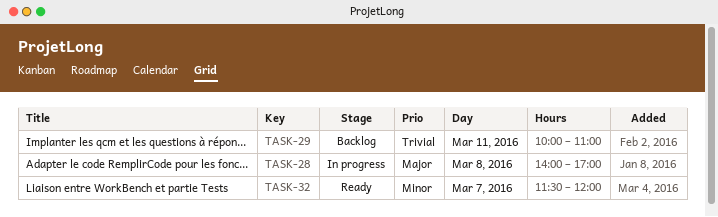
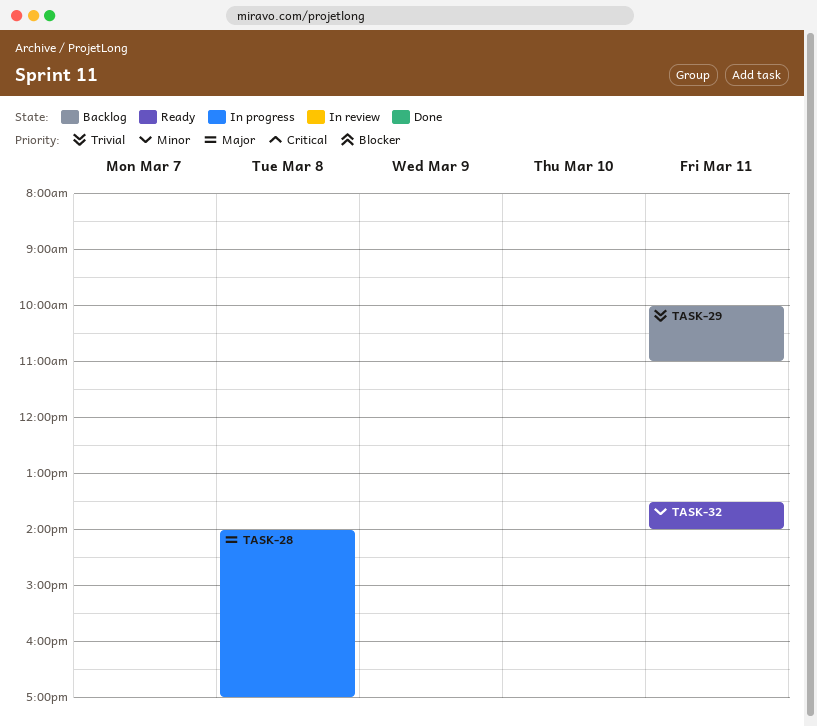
TASK-32, day: Mar 7 -> Mar 11
TASK-32, begins: 11:30 -> 13:30
TASK-32, ends: 12:00 -> 14:00

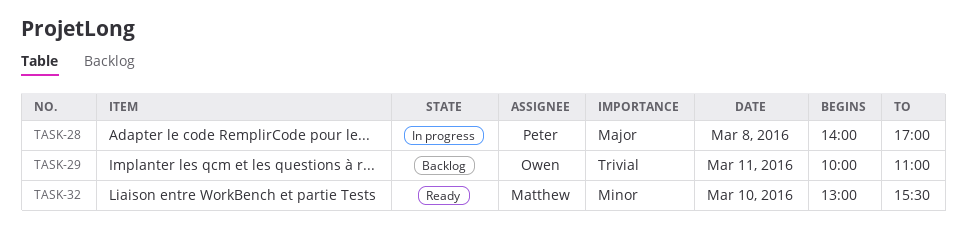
TASK-32, day: Mar 11 -> Mar 10
TASK-32, begins: 13:30 -> 13:00
TASK-32, ends: 14:00 -> 15:30

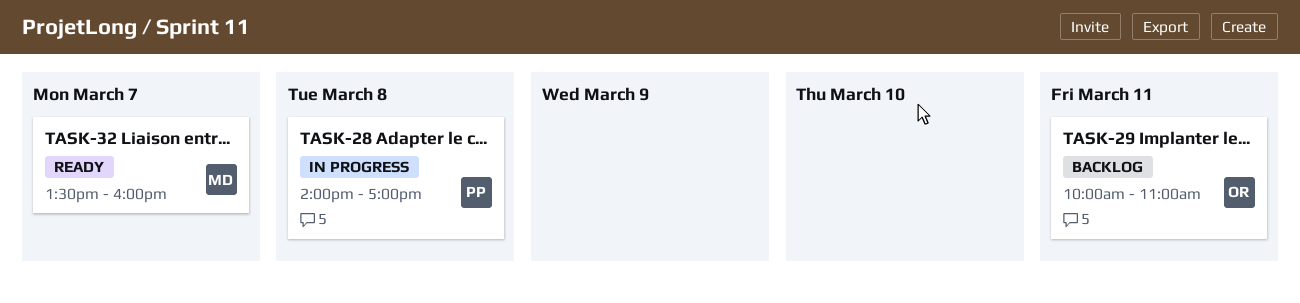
TASK-32, day: Mar 10 -> Mar 7
TASK-32, begins: 13:00 -> 13:30
TASK-32, ends: 15:30 -> 16:00

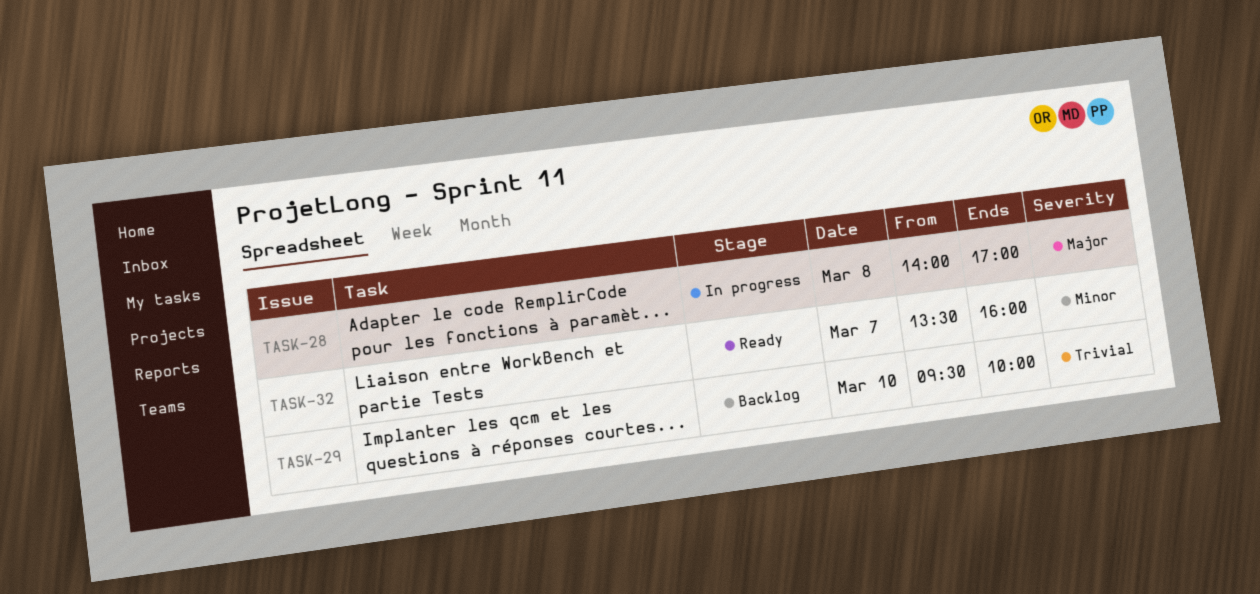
TASK-29, day: Mar 11 -> Mar 10
TASK-29, begins: 10:00 -> 09:30
TASK-29, ends: 11:00 -> 10:00

